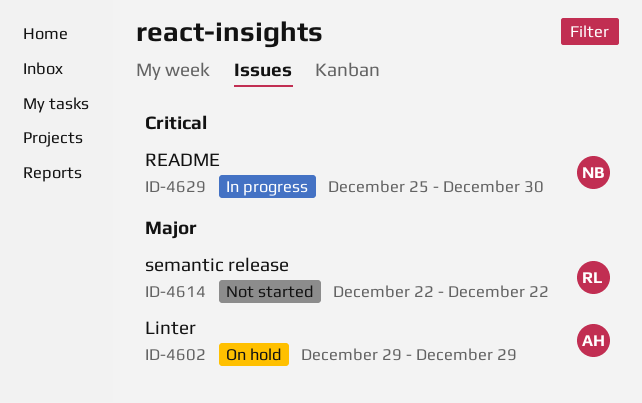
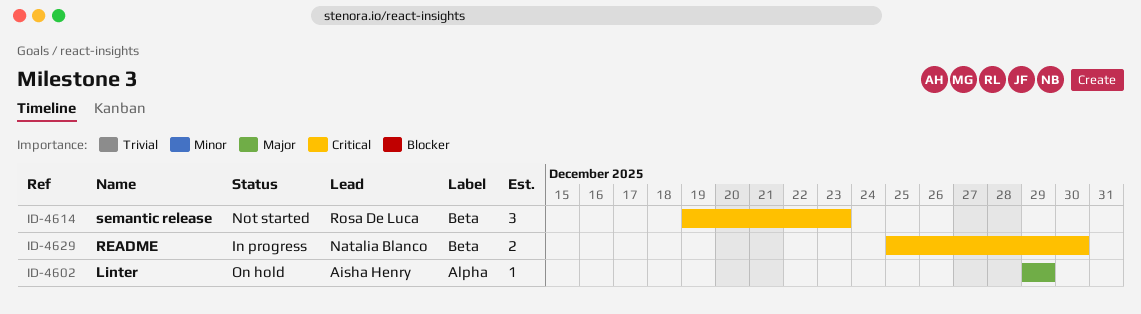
ID-4614, priority: Major -> Critical
ID-4614, start: Dec 22 -> Dec 19
ID-4614, due: Dec 22 -> Dec 23

